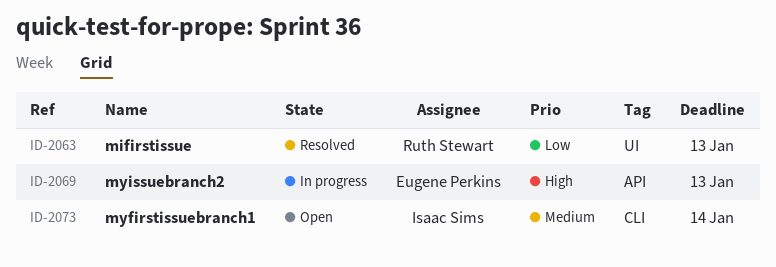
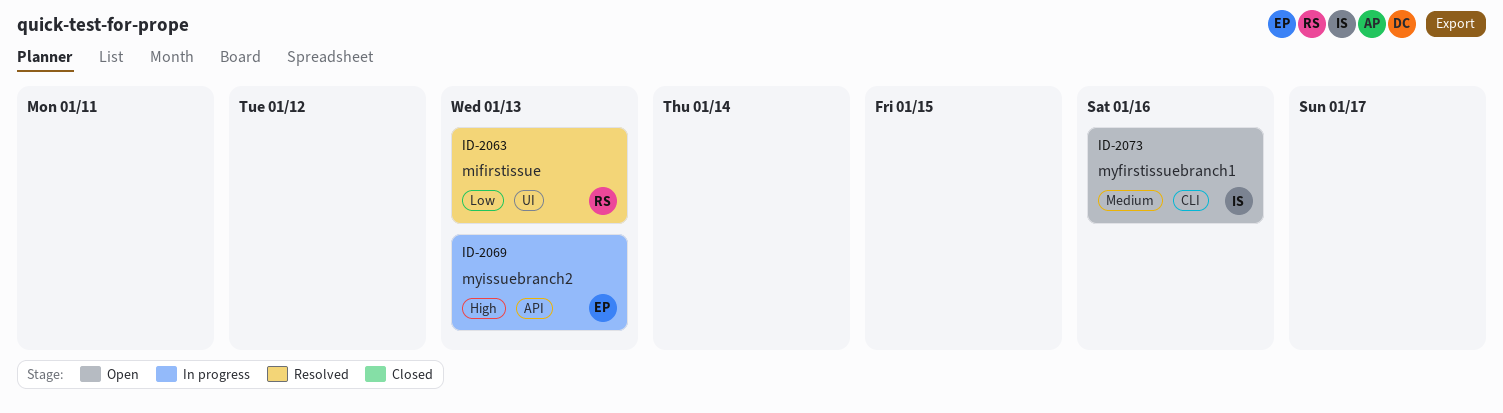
ID-2073, due: Jan 14 -> Jan 16

